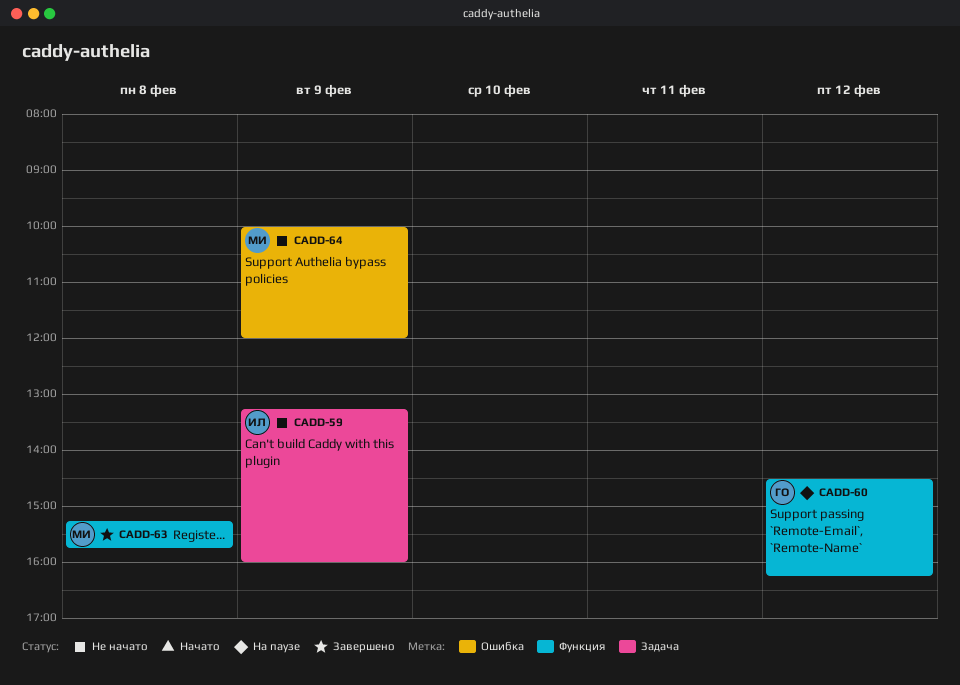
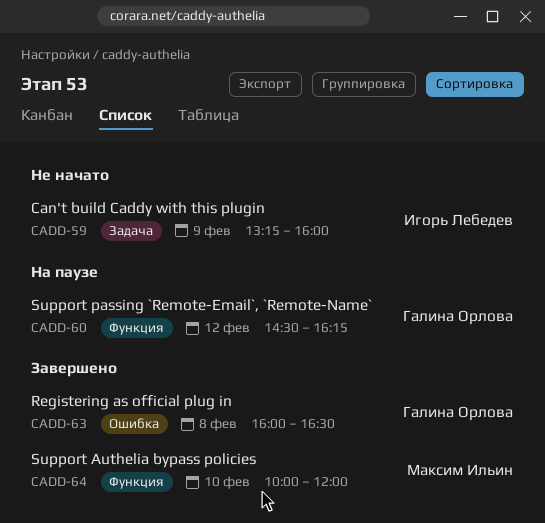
CADD-63, owner: Максим Ильин -> Галина Орлова
CADD-63, label: Функция -> Ошибка
CADD-63, begins: 15:15 -> 16:00
CADD-63, ends: 15:45 -> 16:30
CADD-64, status: Не начато -> Завершено
CADD-64, label: Ошибка -> Функция
CADD-64, day: Feb 9 -> Feb 10

